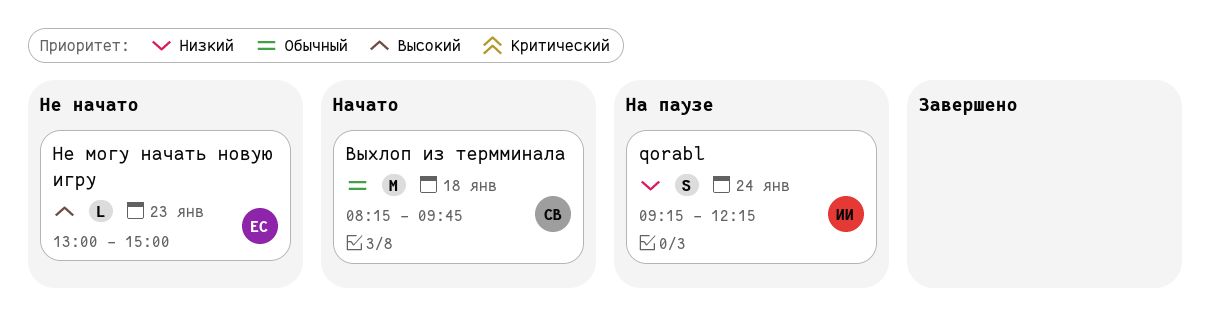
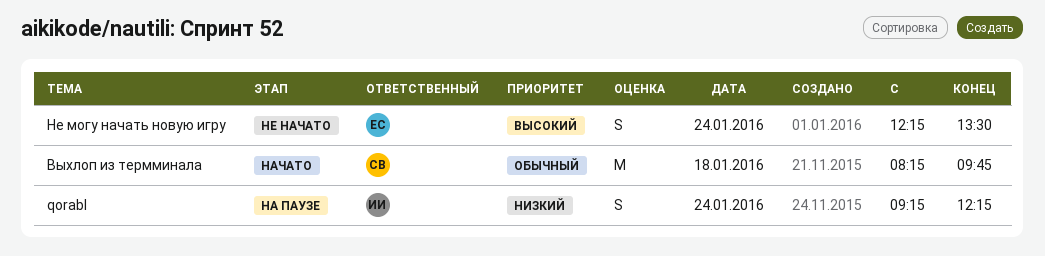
Не могу начать новую игру, estimate: L -> S
Не могу начать новую игру, day: Jan 23 -> Jan 24
Не могу начать новую игру, begins: 13:00 -> 12:15
Не могу начать новую игру, ends: 15:00 -> 13:30

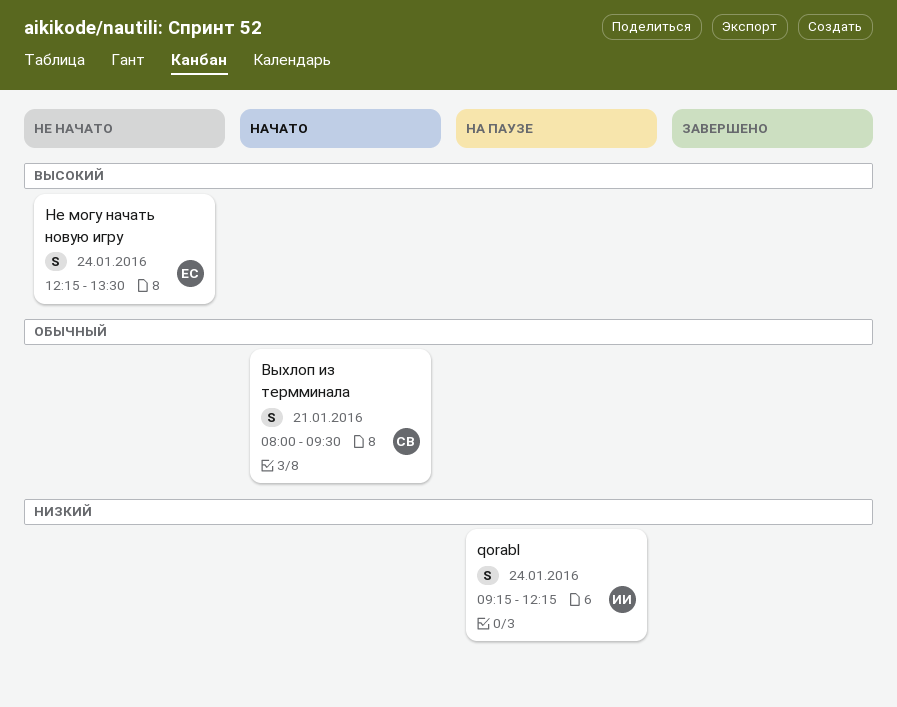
Выхлоп из термминала, estimate: M -> S
Выхлоп из термминала, day: Jan 18 -> Jan 21
Выхлоп из термминала, begins: 08:15 -> 08:00
Выхлоп из термминала, ends: 09:45 -> 09:30

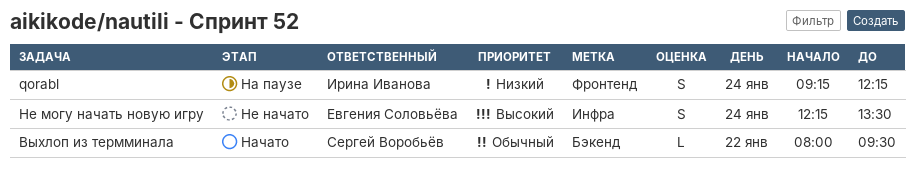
Выхлоп из термминала, estimate: S -> L
Выхлоп из термминала, day: Jan 21 -> Jan 22

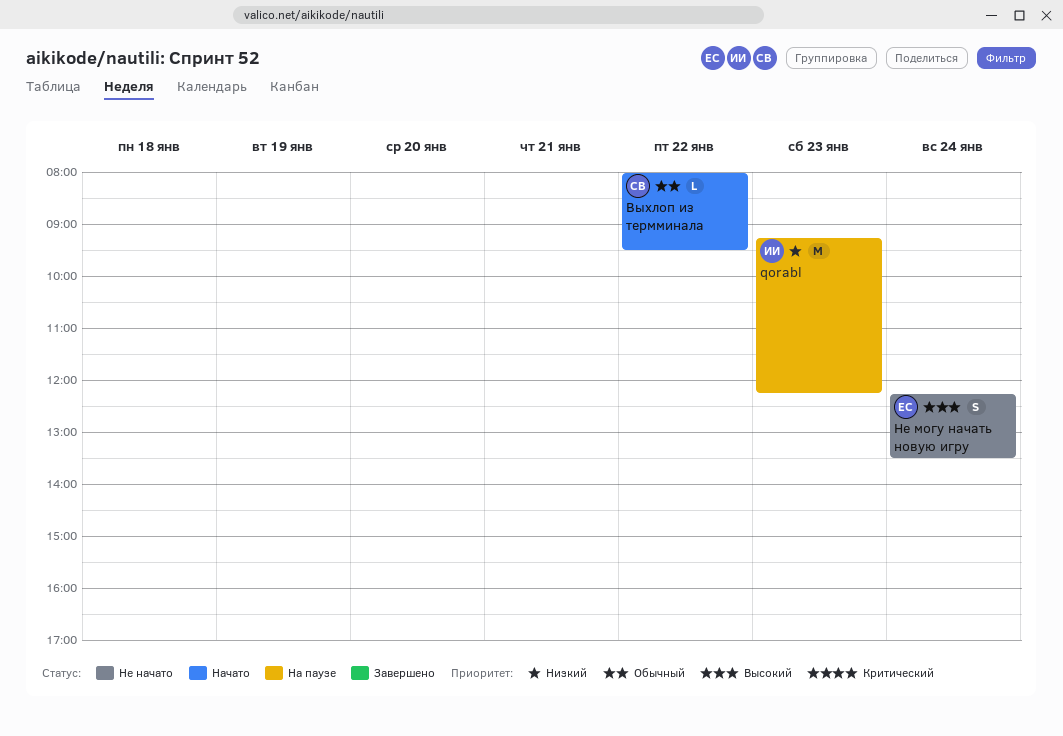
qorabl, estimate: S -> M
qorabl, day: Jan 24 -> Jan 23

